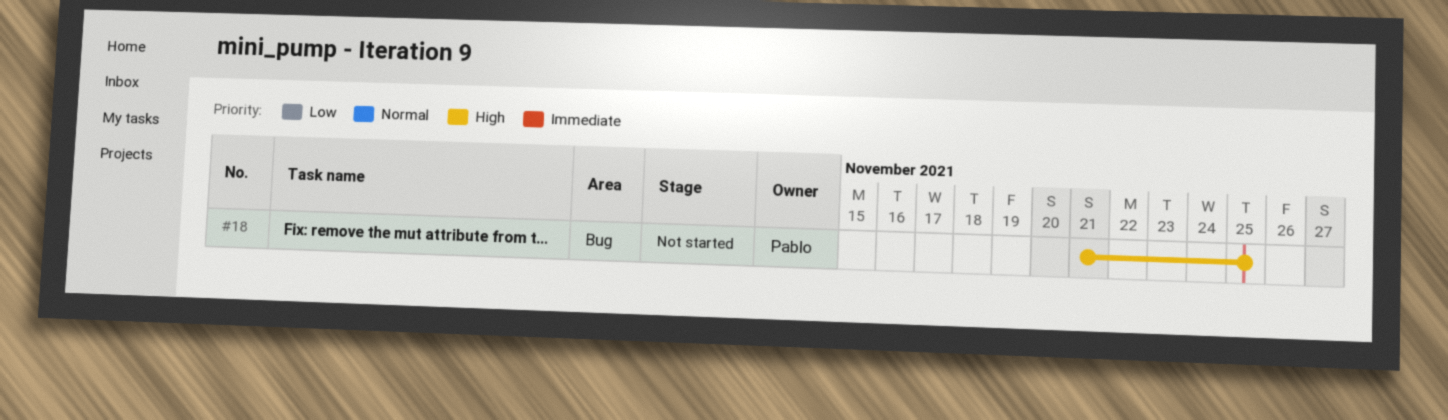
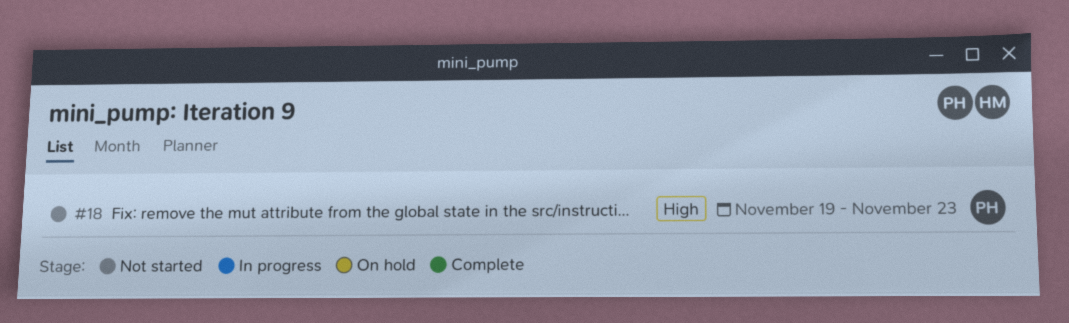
#18, start: Nov 21 -> Nov 19
#18, due: Nov 25 -> Nov 23

